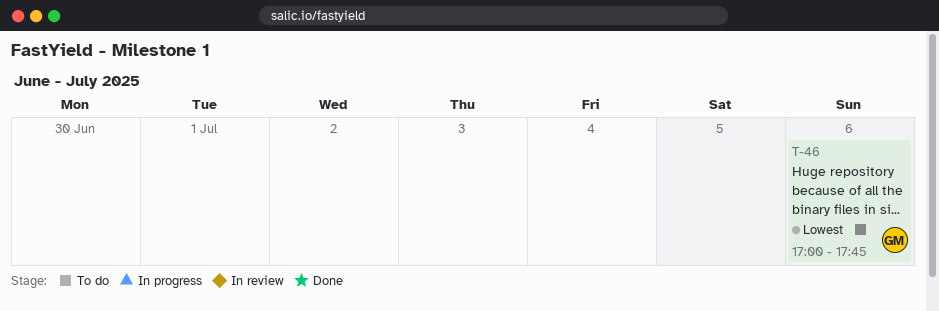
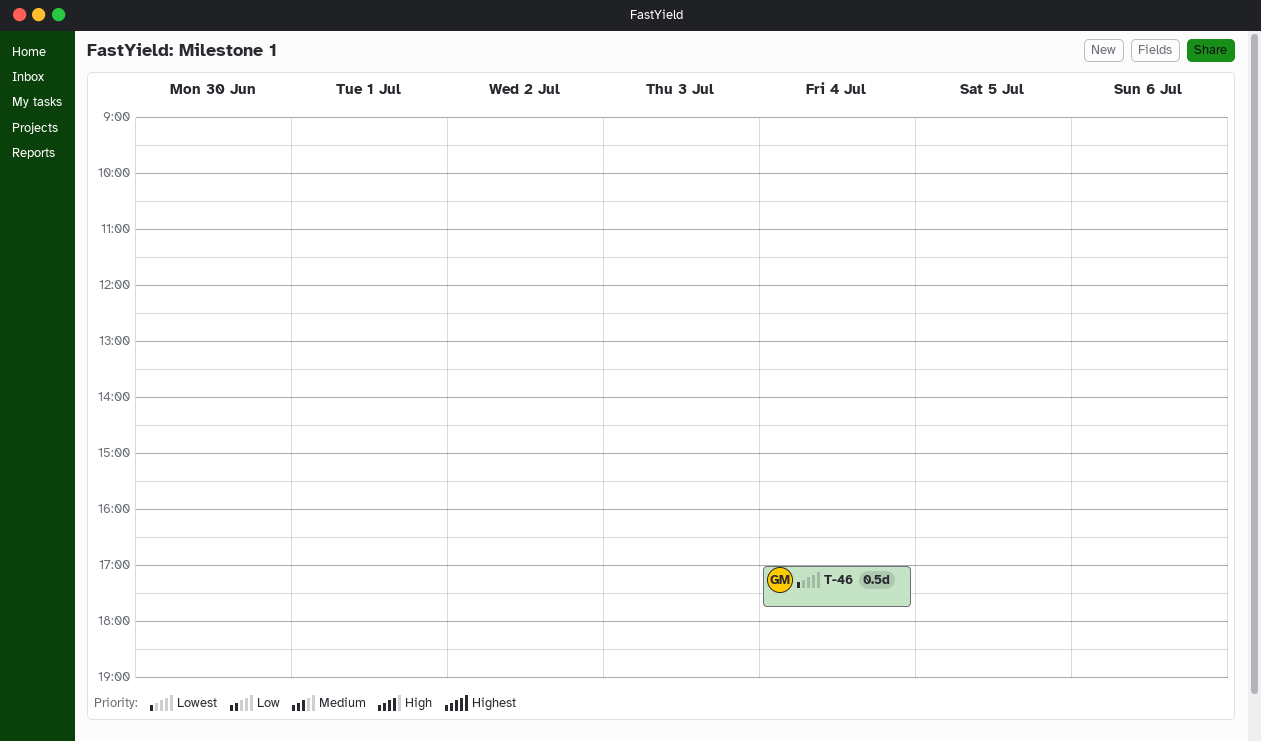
T-46, day: Jul 6 -> Jul 4

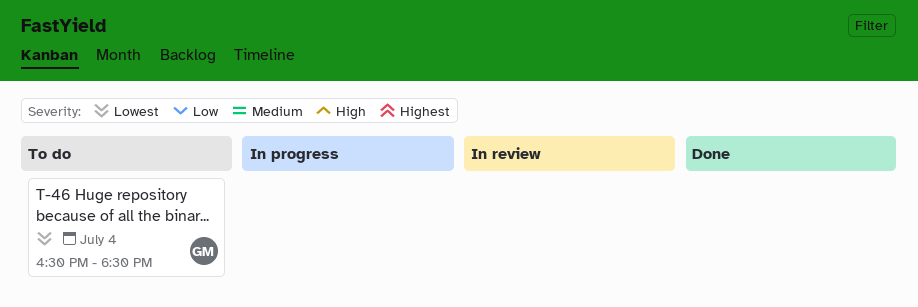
T-46, begins: 17:00 -> 16:30
T-46, ends: 17:45 -> 18:30

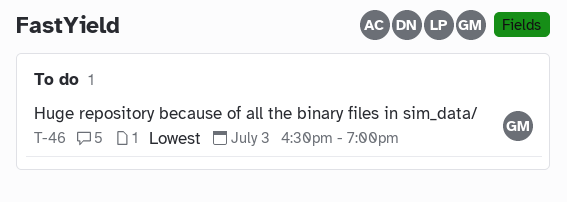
T-46, day: Jul 4 -> Jul 3
T-46, ends: 18:30 -> 19:00

